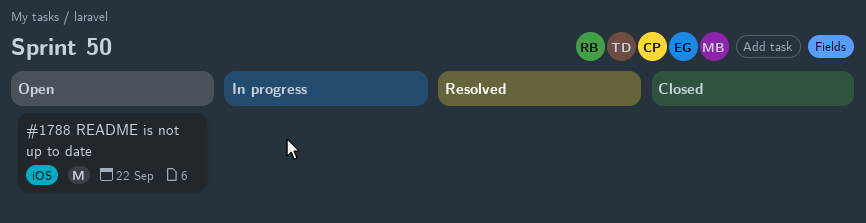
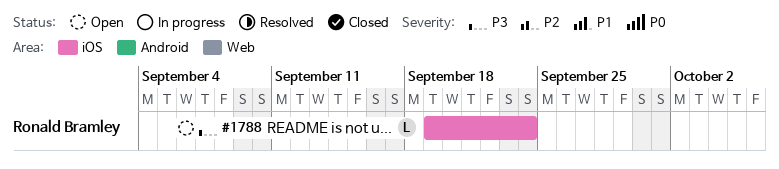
#1788, estimate: M -> L
#1788, due: Sep 22 -> Sep 24

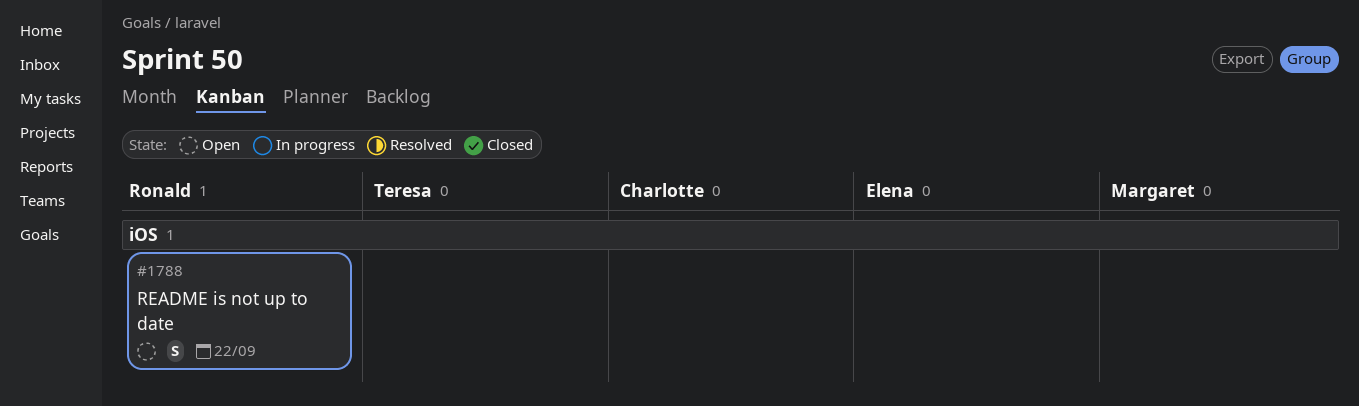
#1788, estimate: L -> S
#1788, due: Sep 24 -> Sep 22

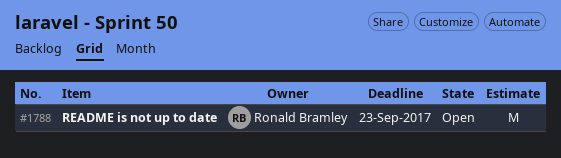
#1788, estimate: S -> M
#1788, due: Sep 22 -> Sep 23

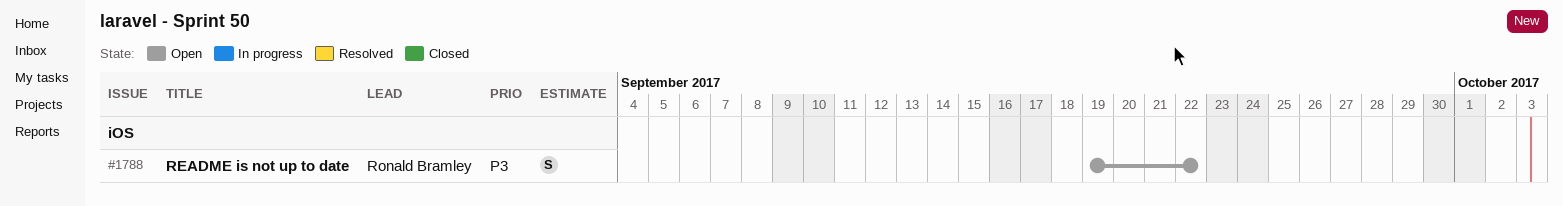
#1788, estimate: M -> S
#1788, due: Sep 23 -> Sep 22

